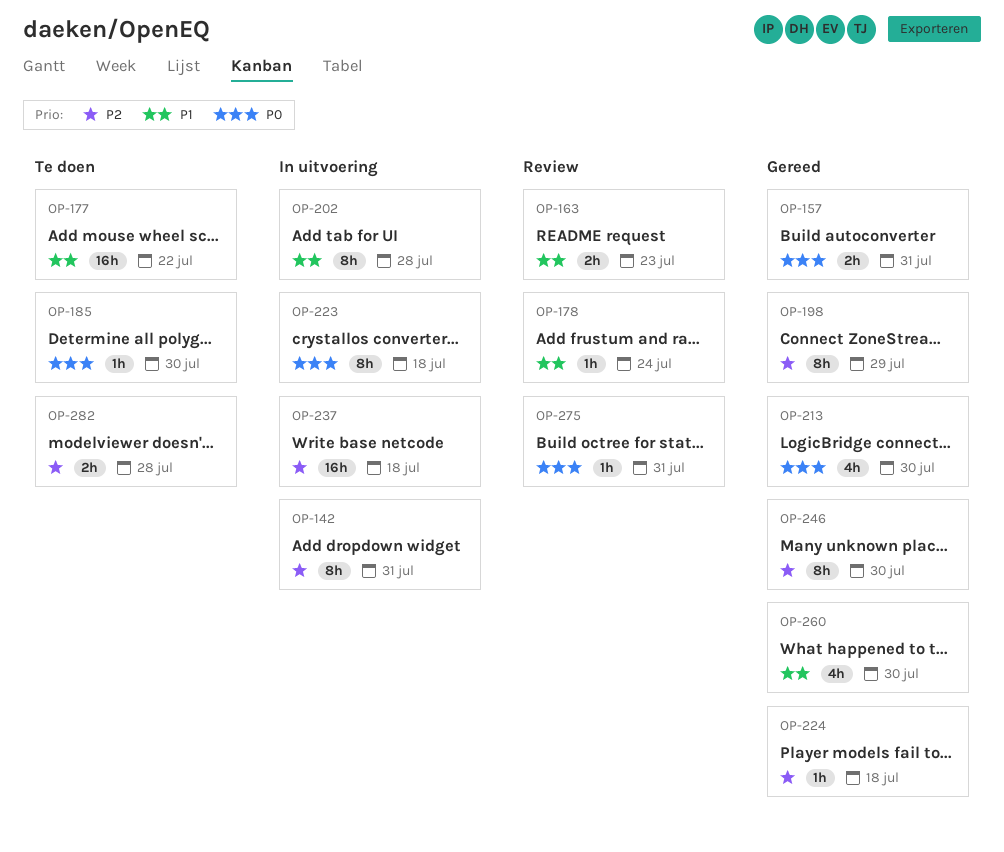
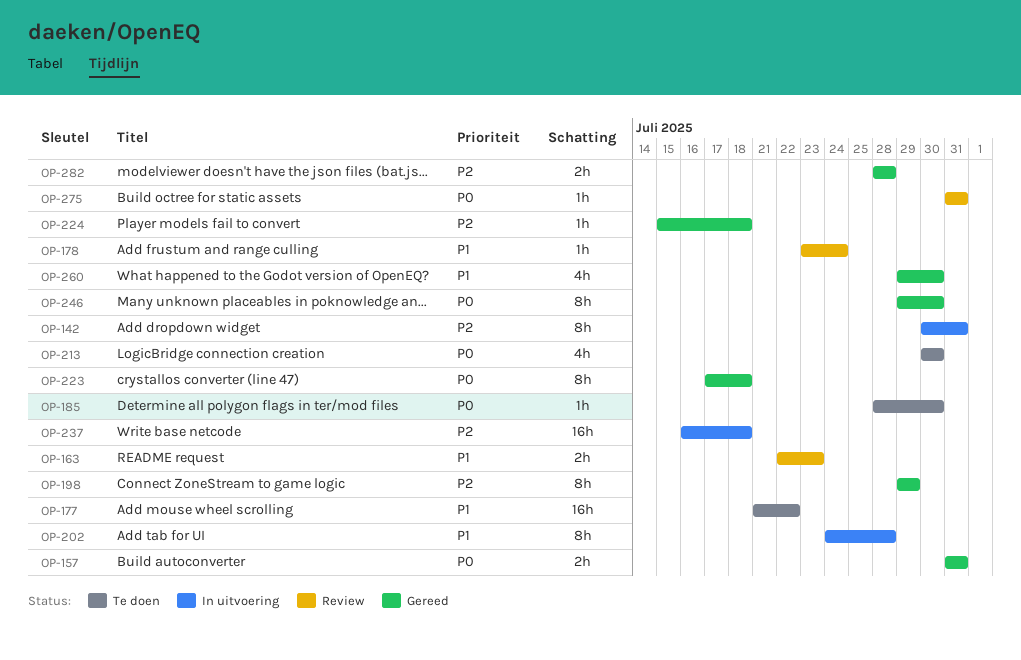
OP-213, status: Gereed -> Te doen
OP-223, status: In uitvoering -> Gereed
OP-246, priority: P2 -> P0
OP-282, status: Te doen -> Gereed

